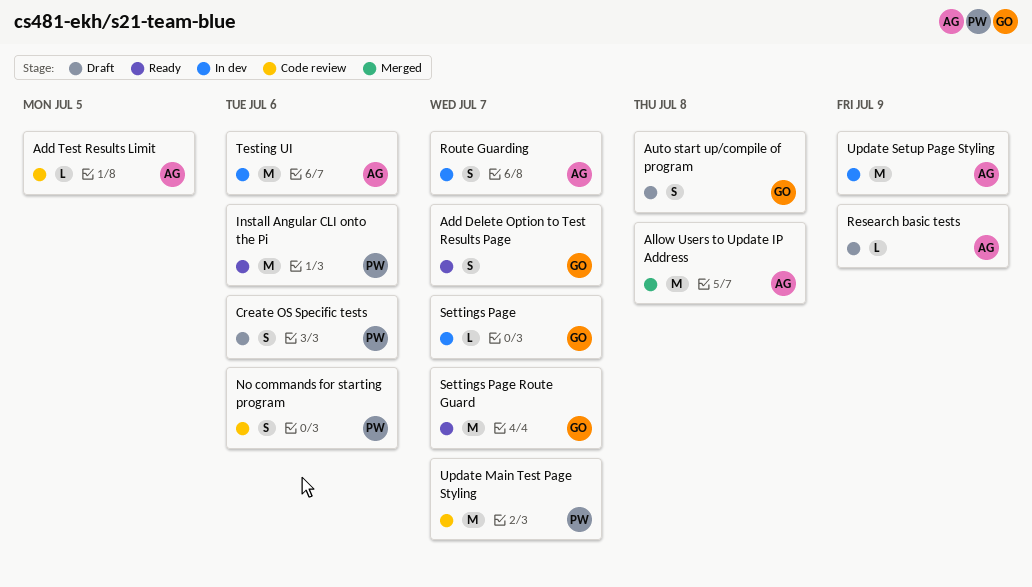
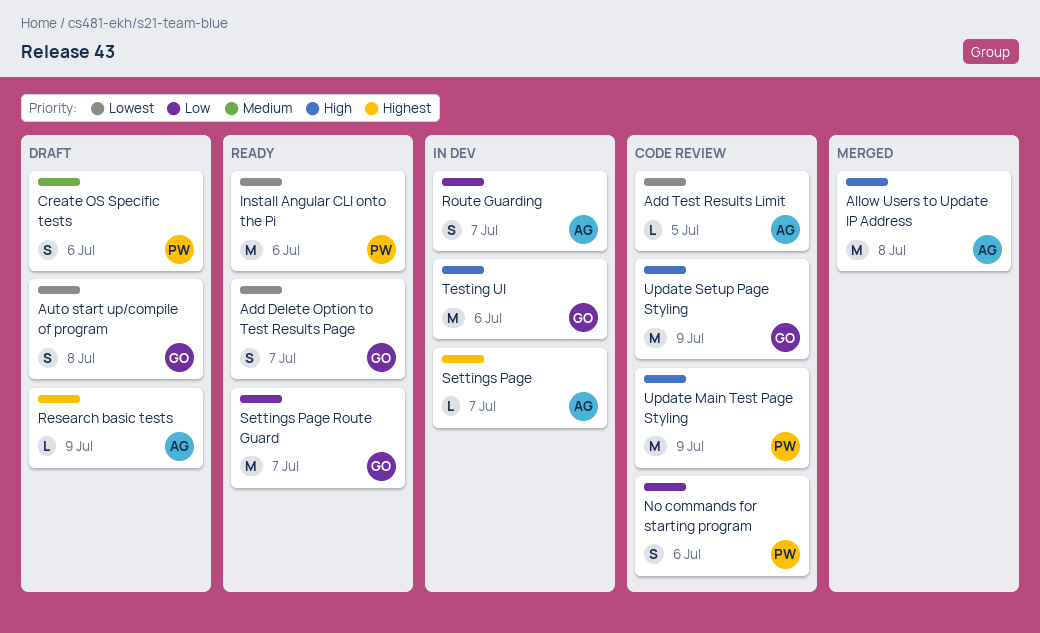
Settings Page, owner: GO -> AG
Testing UI, owner: AG -> GO
Update Main Test Page Styling, due: Jul 7 -> Jul 9
Update Setup Page Styling, status: In dev -> Code review
Update Setup Page Styling, owner: AG -> GO

